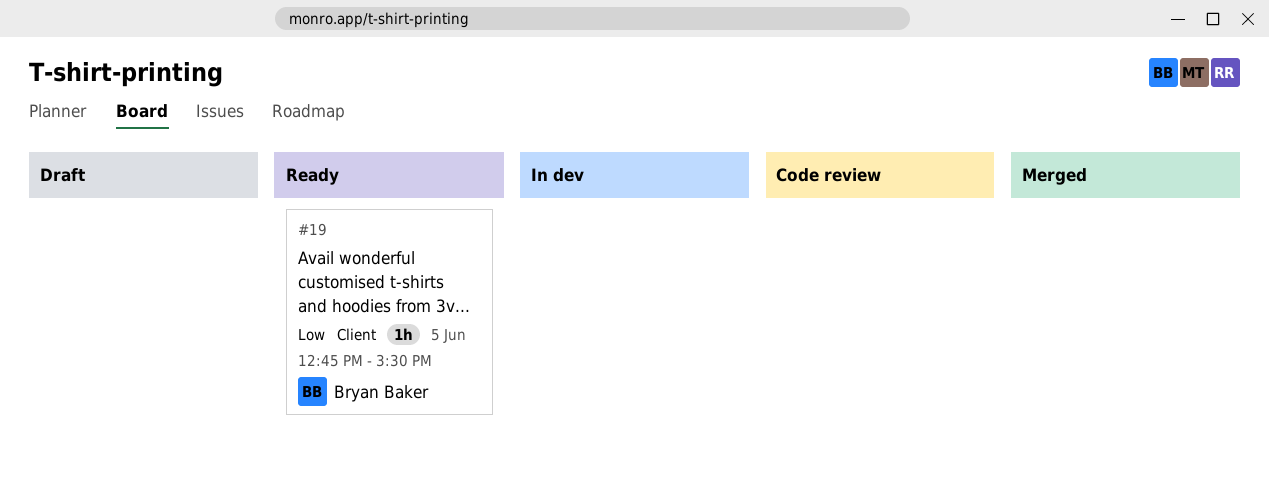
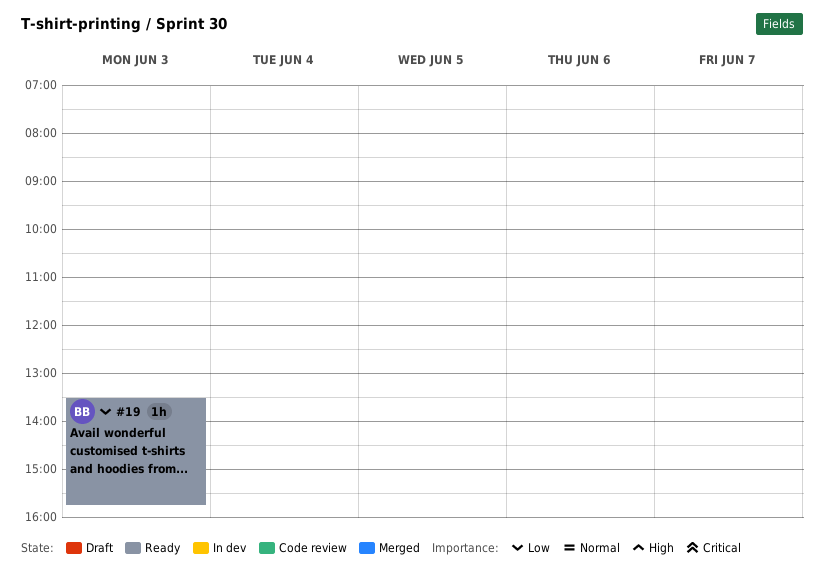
#19, day: Jun 5 -> Jun 3
#19, begins: 12:45 -> 13:30
#19, ends: 15:30 -> 15:45

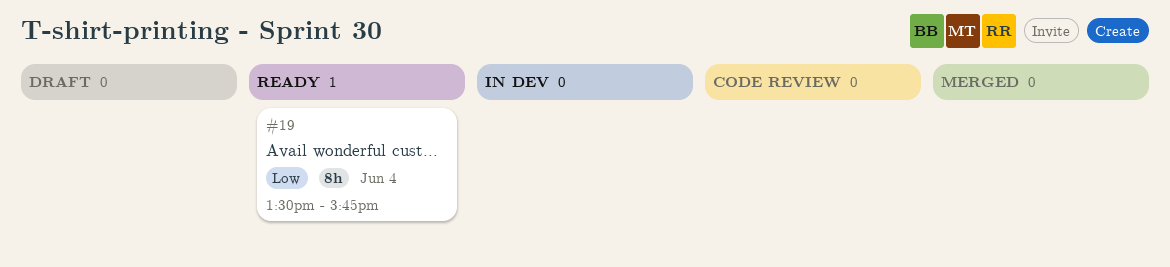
#19, estimate: 1h -> 8h
#19, day: Jun 3 -> Jun 4

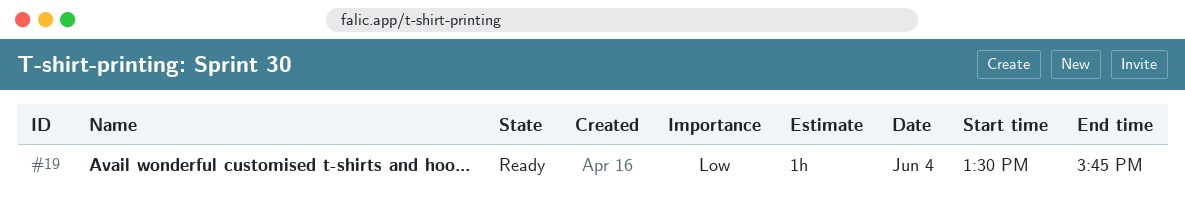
#19, estimate: 8h -> 1h

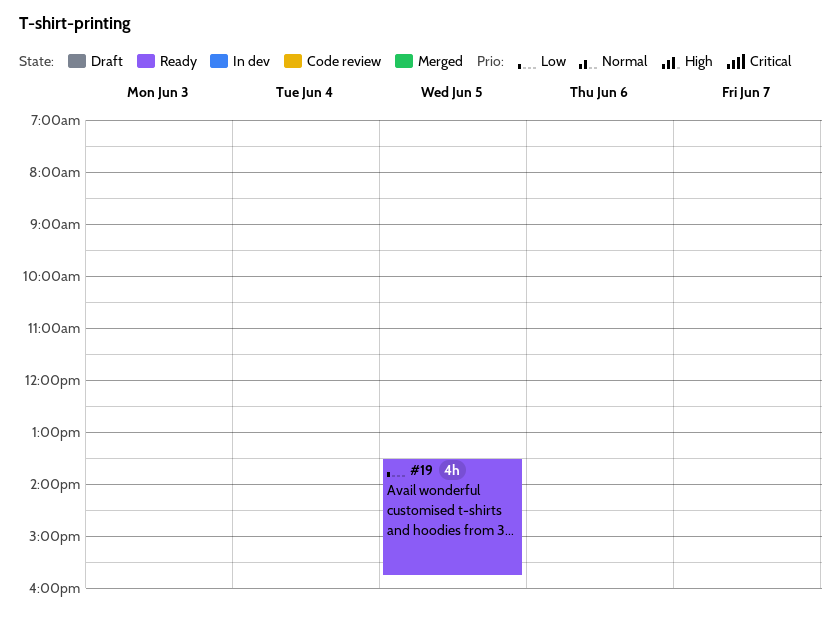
#19, estimate: 1h -> 4h
#19, day: Jun 4 -> Jun 5

